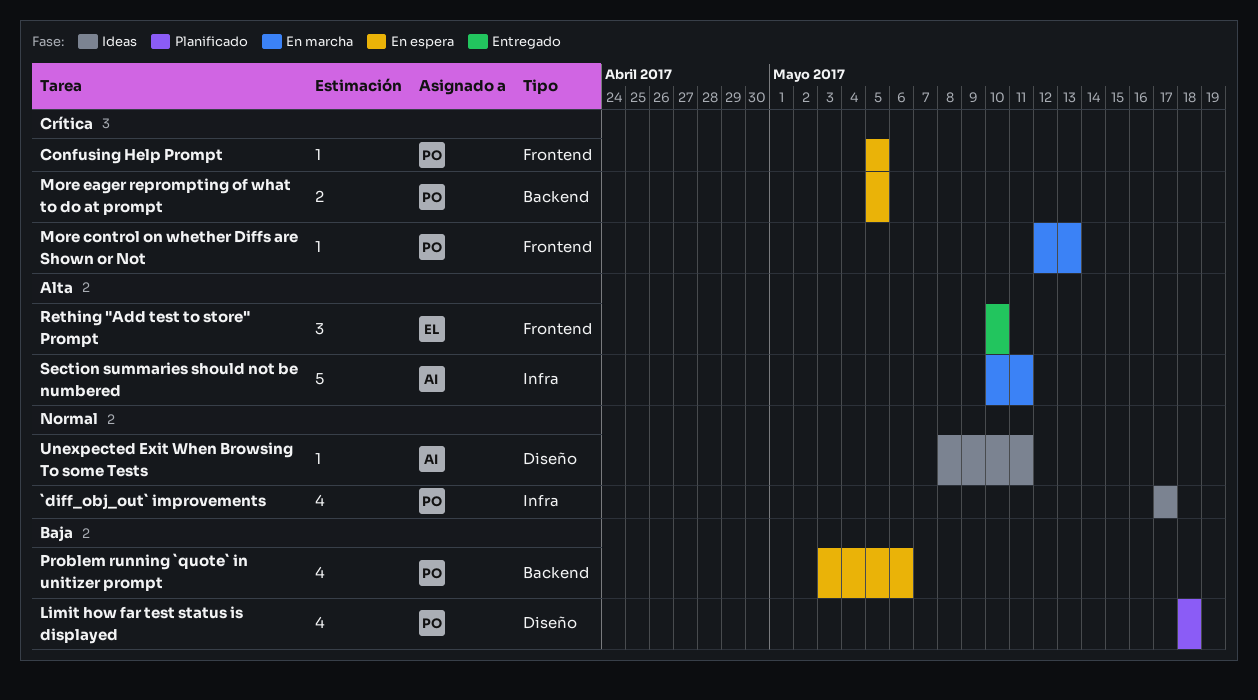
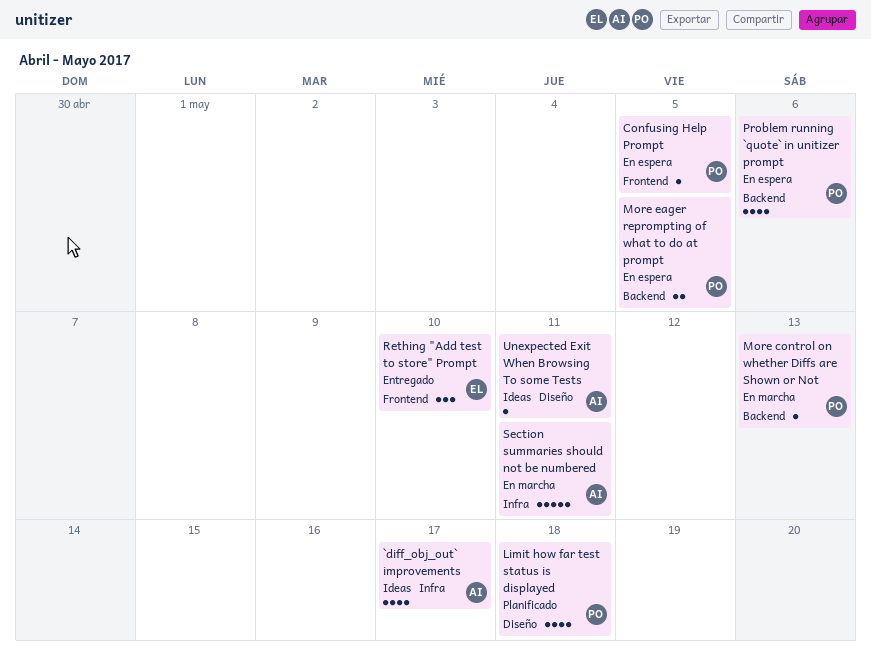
`diff_obj_out` improvements, owner: PO -> AI
More control on whether Diffs are Shown or Not, label: Frontend -> Backend

